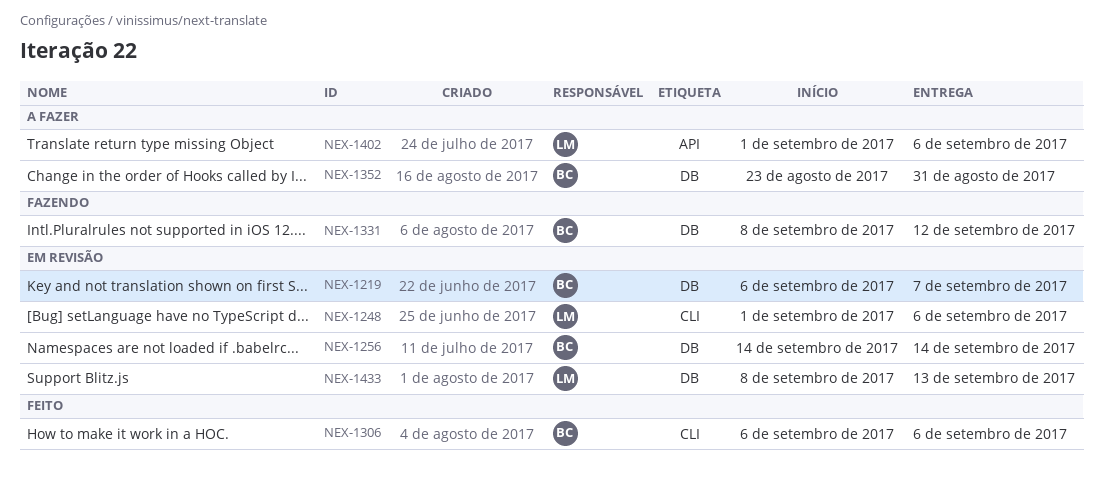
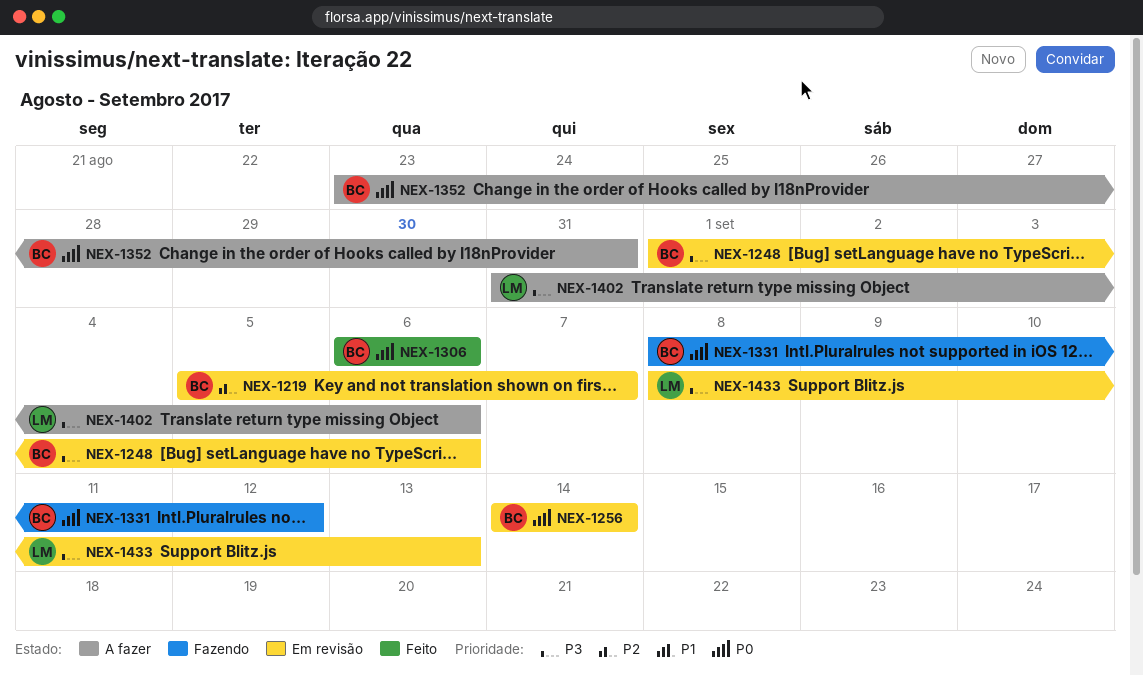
NEX-1219, start: Sep 6 -> Sep 5
NEX-1248, owner: LM -> BC
NEX-1402, start: Sep 1 -> Aug 31

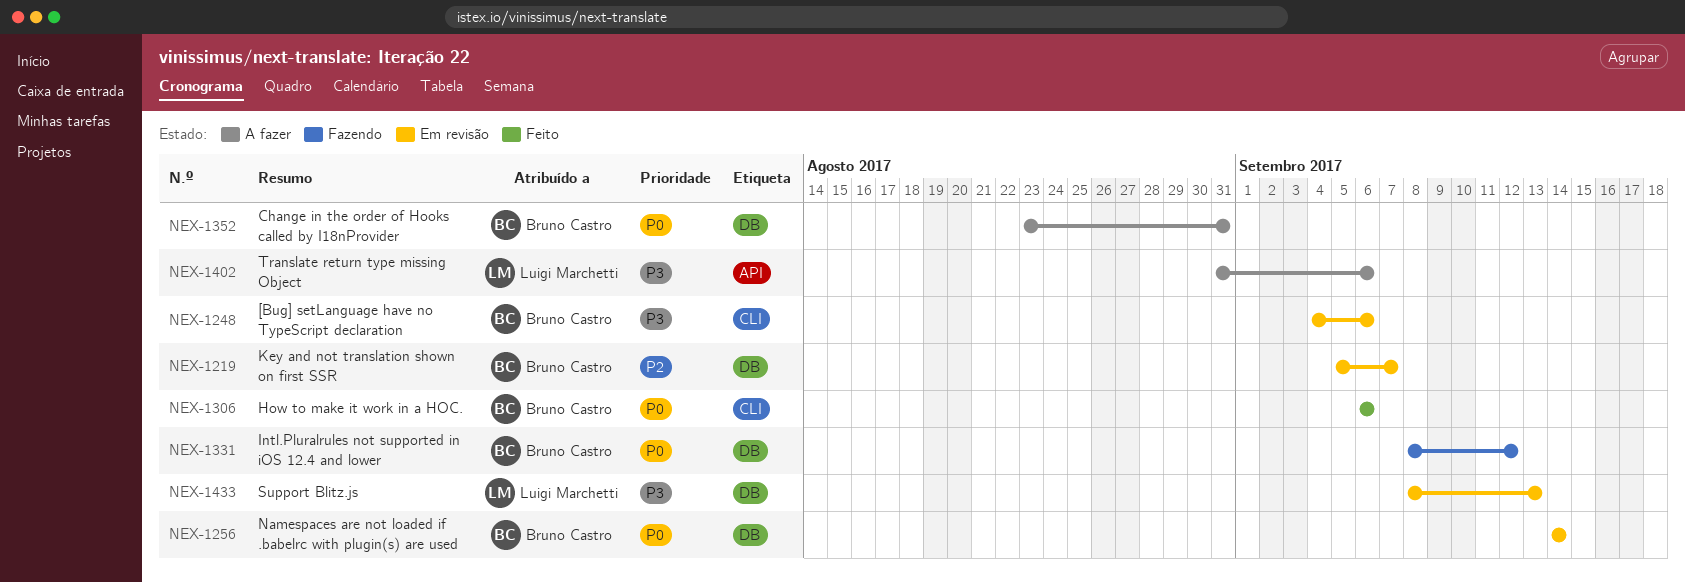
NEX-1248, start: Sep 1 -> Sep 4

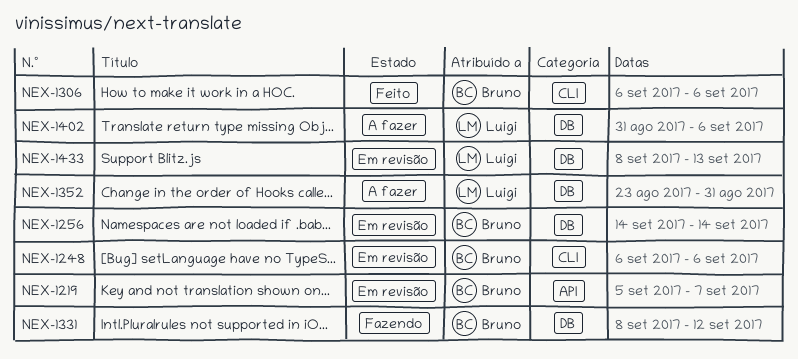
NEX-1219, label: DB -> API
NEX-1248, start: Sep 4 -> Sep 6
NEX-1352, owner: Bruno Castro -> Luigi Marchetti
NEX-1402, label: API -> DB

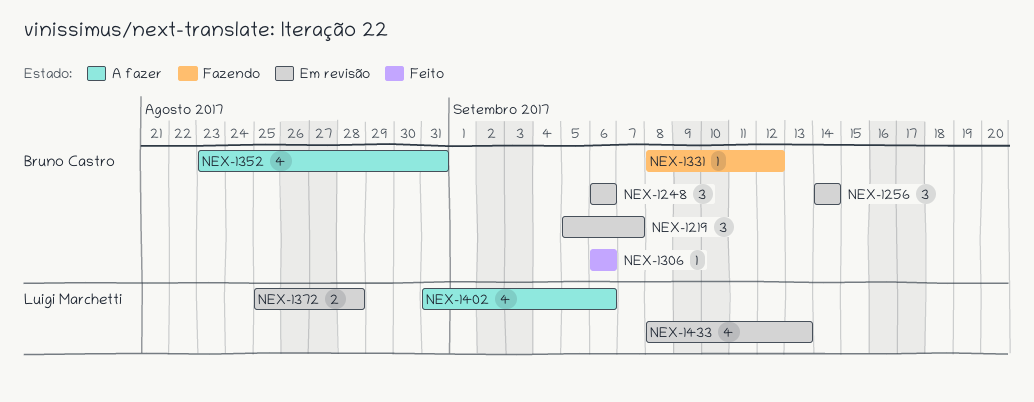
NEX-1352, owner: Luigi Marchetti -> Bruno Castro
NEX-1372: none -> present

